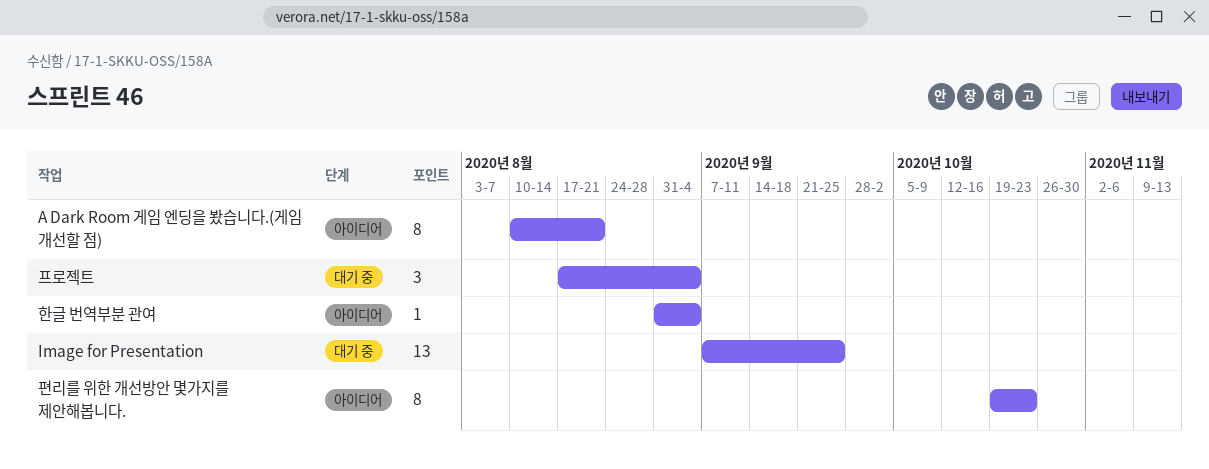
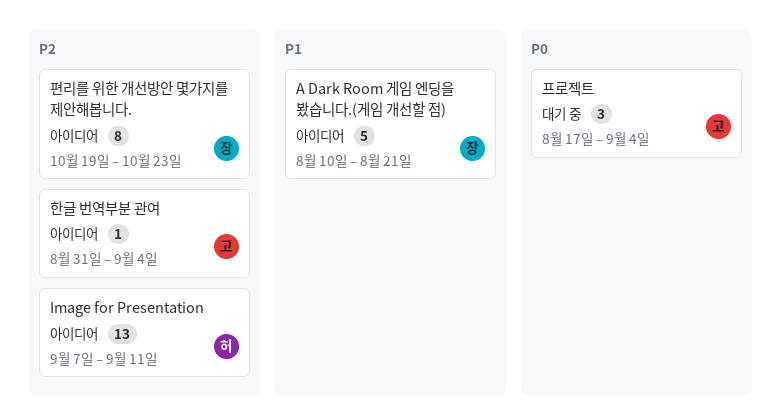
A Dark Room 게임 엔딩을 봤습니다.(게임 개선할 점), estimate: 8 -> 5
Image for Presentation, status: 대기 중 -> 아이디어
Image for Presentation, due: Sep 25 -> Sep 11

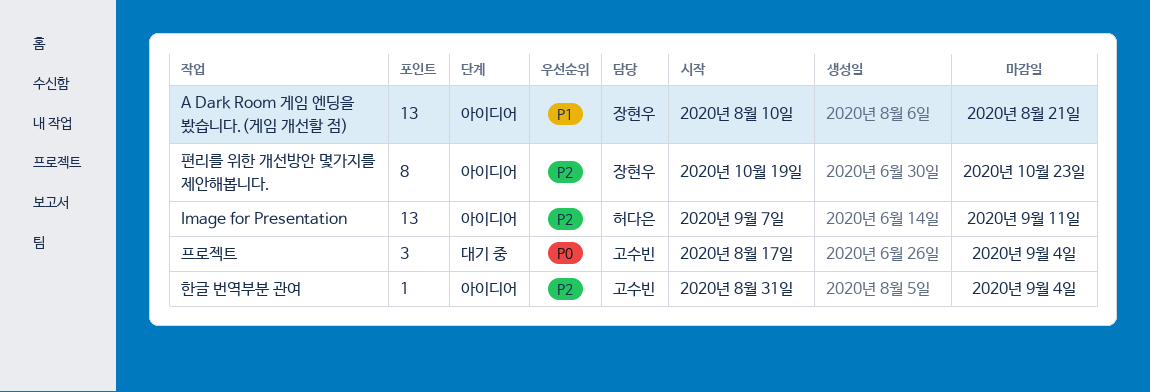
A Dark Room 게임 엔딩을 봤습니다.(게임 개선할 점), estimate: 5 -> 13

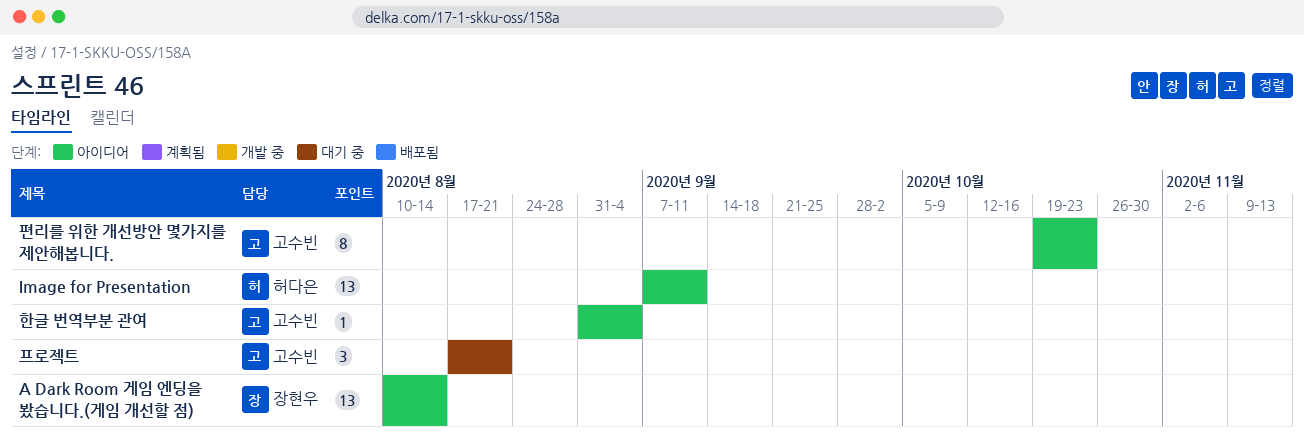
A Dark Room 게임 엔딩을 봤습니다.(게임 개선할 점), due: Aug 21 -> Aug 14
편리를 위한 개선방안 몇가지를 제안해봅니다., owner: 장현우 -> 고수빈
프로젝트, due: Sep 4 -> Aug 21

